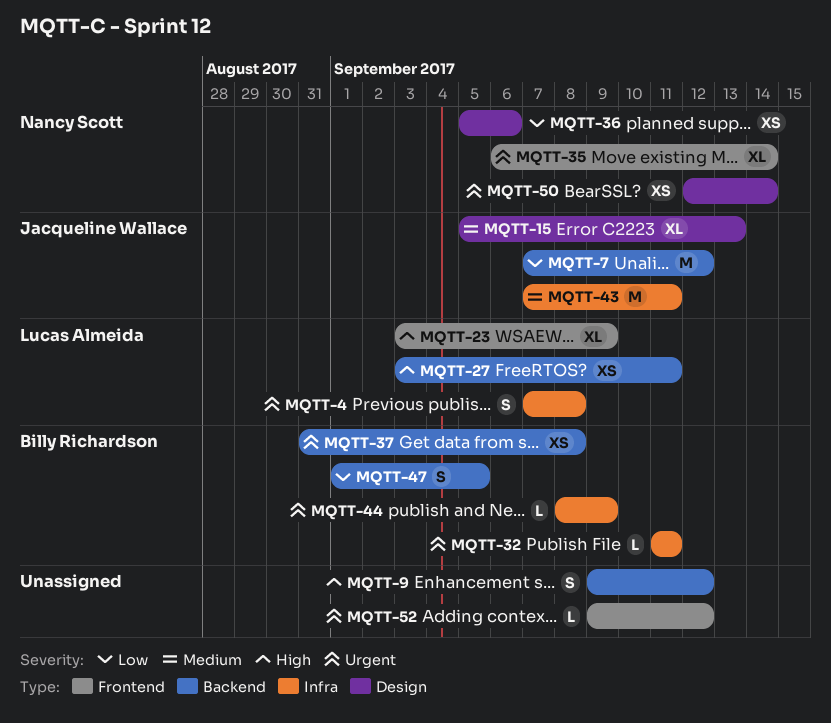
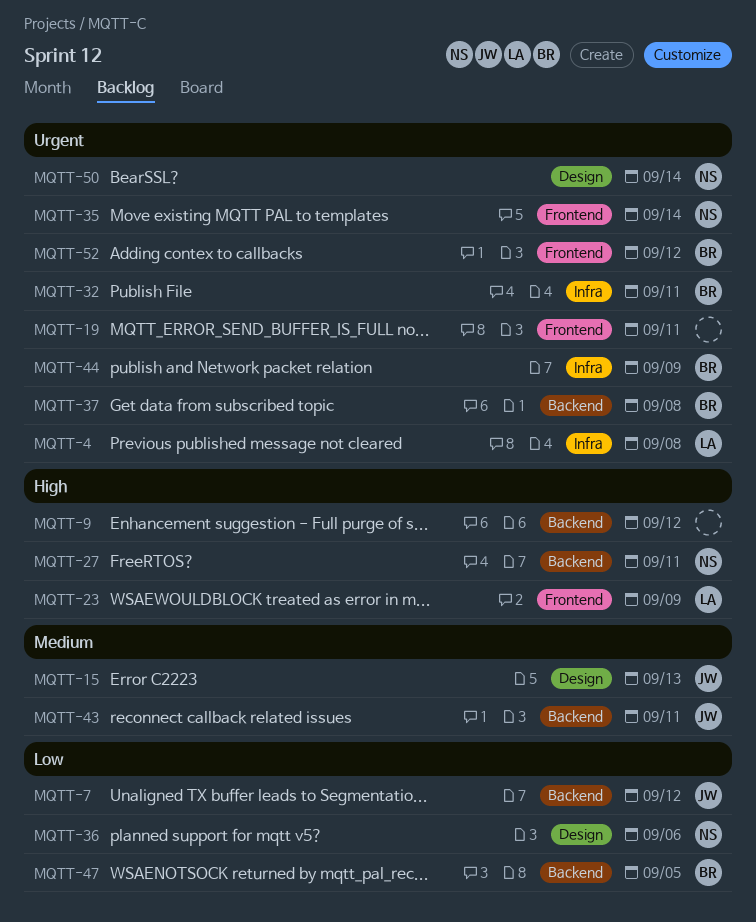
MQTT-19: none -> present
MQTT-27, owner: Lucas Almeida -> Nancy Scott
MQTT-43, label: Infra -> Backend
MQTT-52, owner: none -> Billy Richardson

